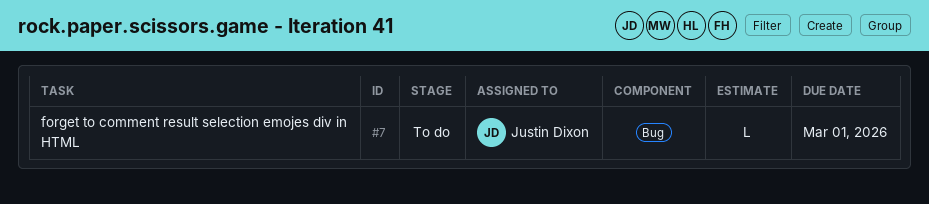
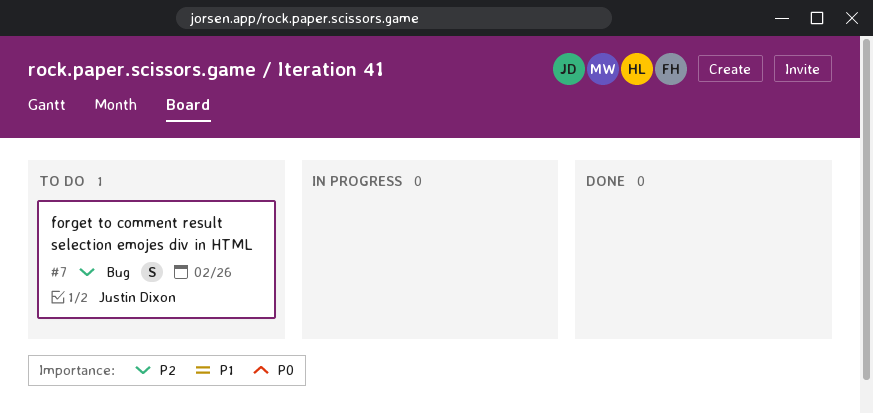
#7, estimate: L -> S
#7, due: Mar 1 -> Feb 26

